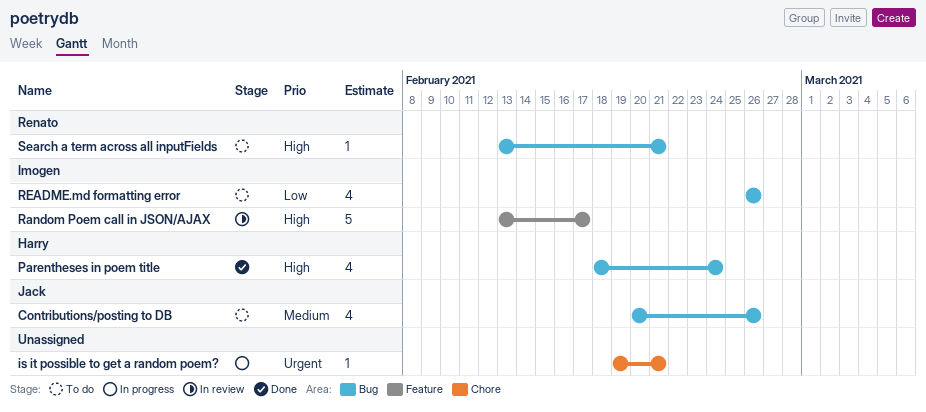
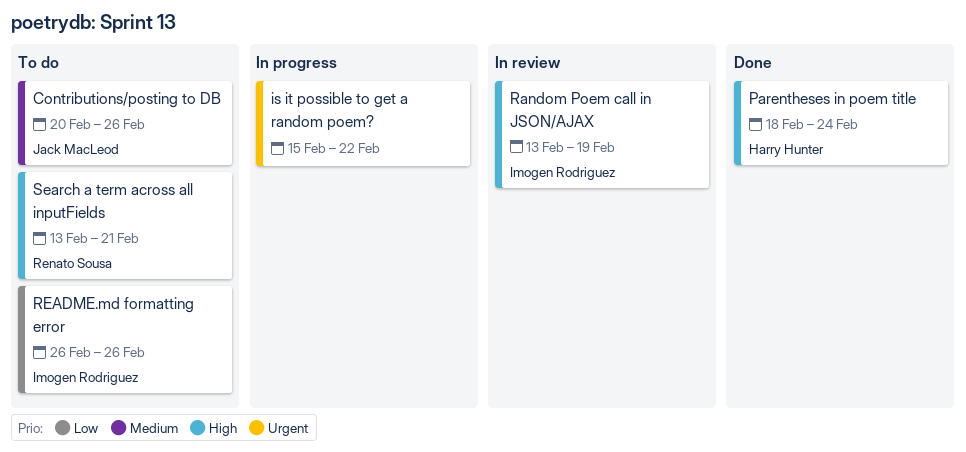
is it possible to get a random poem?, start: Feb 19 -> Feb 15
is it possible to get a random poem?, due: Feb 21 -> Feb 22
Random Poem call in JSON/AJAX, due: Feb 17 -> Feb 19

